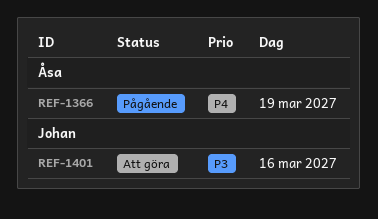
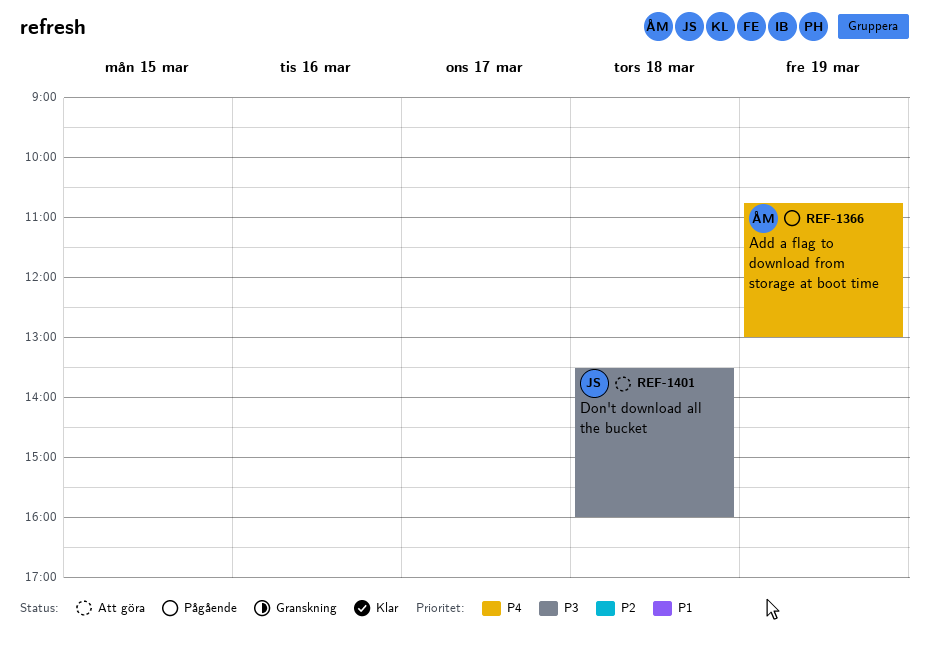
REF-1401, day: Mar 16 -> Mar 18

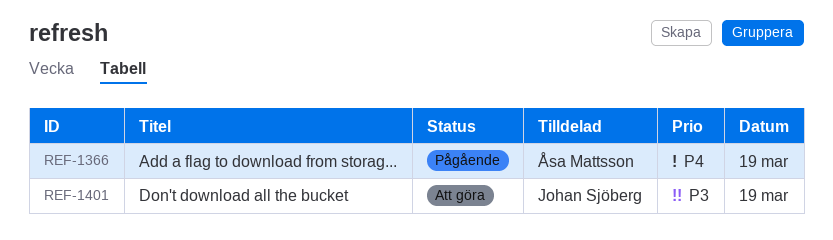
REF-1401, day: Mar 18 -> Mar 19

